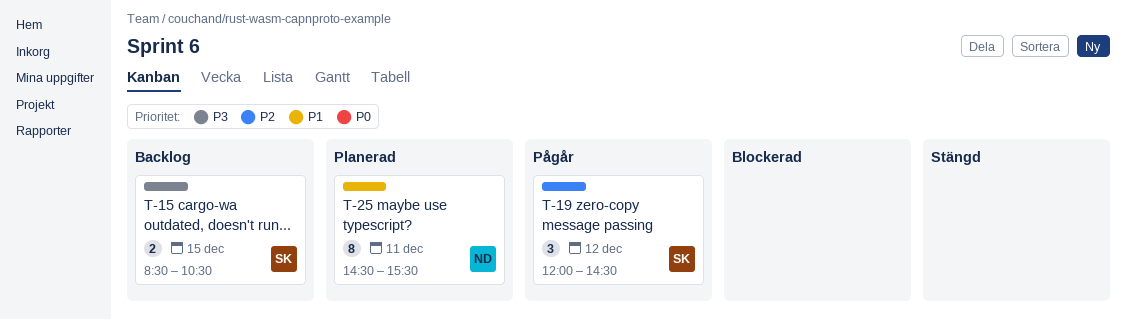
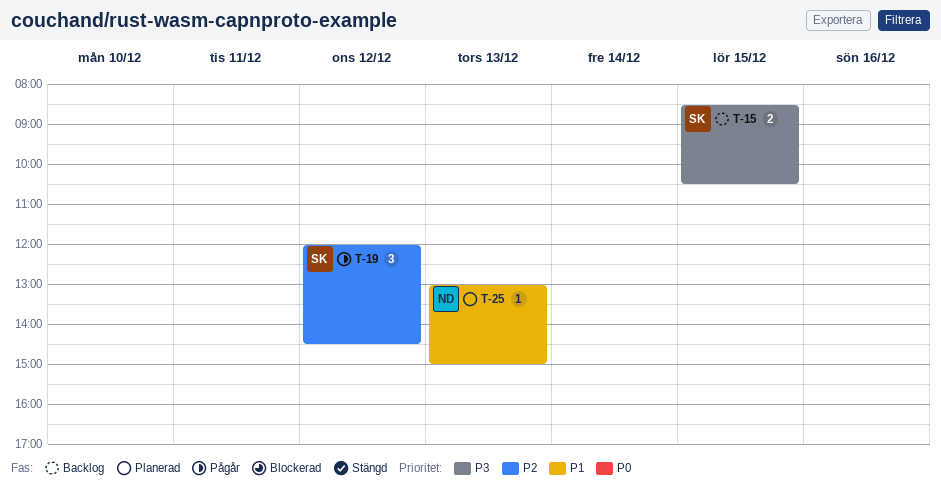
T-25, estimate: 8 -> 1
T-25, day: Dec 11 -> Dec 13
T-25, begins: 14:30 -> 13:00
T-25, ends: 15:30 -> 15:00

